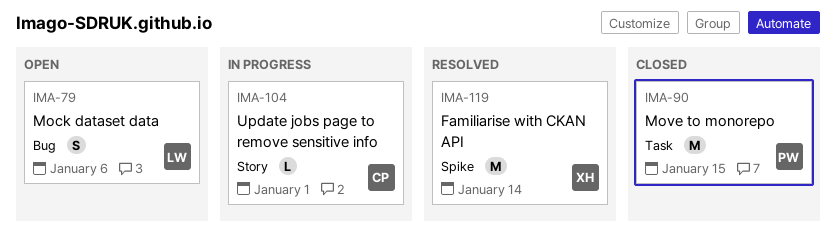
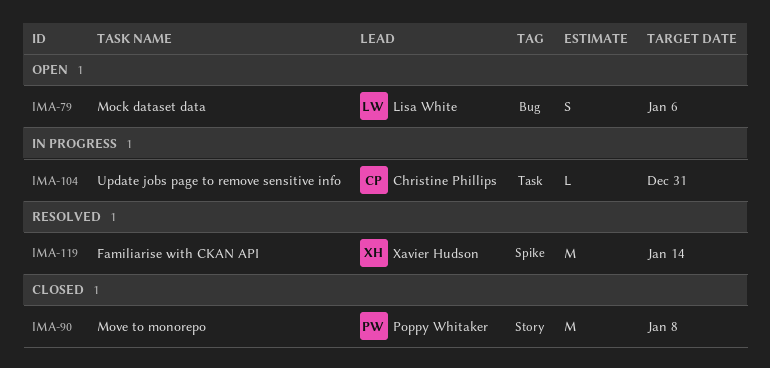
IMA-90, label: Task -> Story
IMA-90, due: Jan 15 -> Jan 8
IMA-104, label: Story -> Task
IMA-104, due: Jan 1 -> Dec 31

